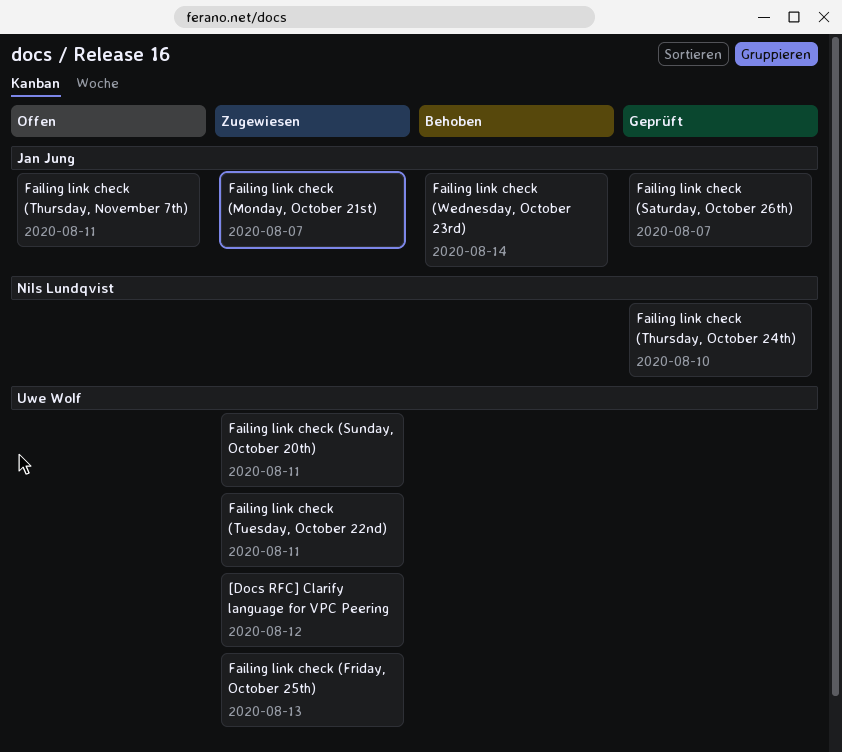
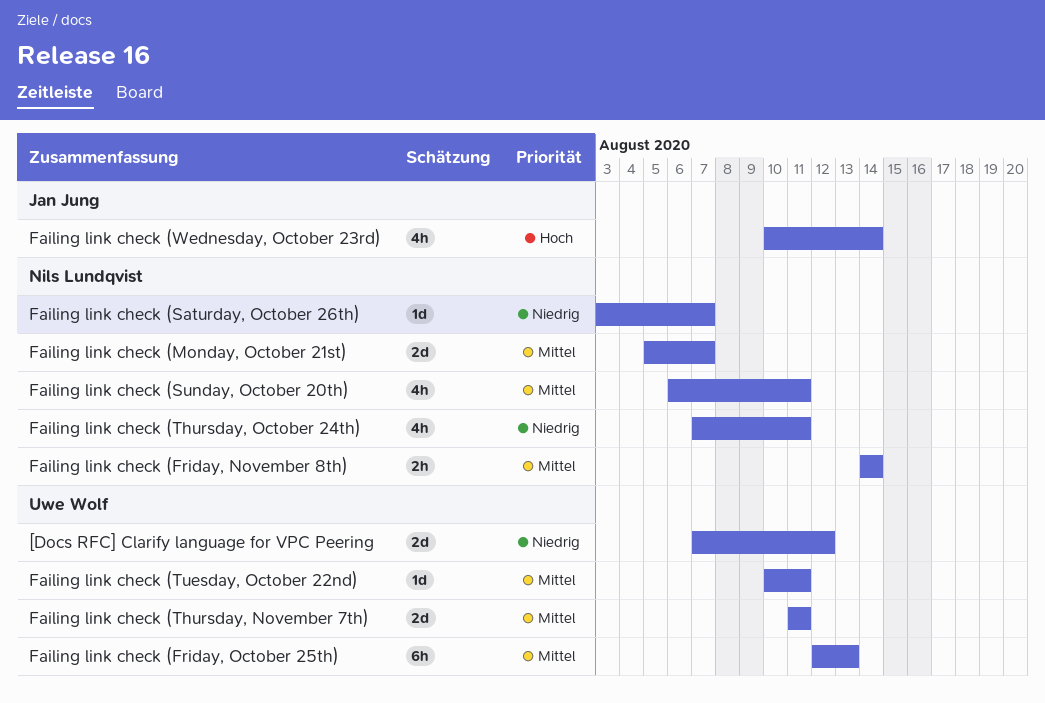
Failing link check (Friday, November 8th): none -> present
Failing link check (Monday, October 21st), owner: Jan Jung -> Nils Lundqvist
Failing link check (Saturday, October 26th), owner: Jan Jung -> Nils Lundqvist
Failing link check (Sunday, October 20th), owner: Uwe Wolf -> Nils Lundqvist
Failing link check (Thursday, November 7th), owner: Jan Jung -> Uwe Wolf
Failing link check (Thursday, October 24th), due: Aug 10 -> Aug 11

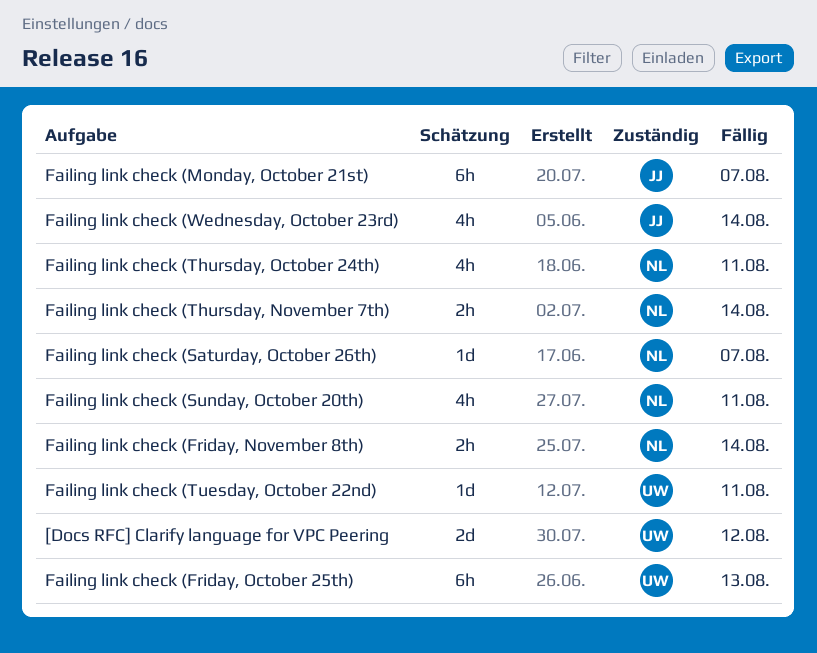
Failing link check (Monday, October 21st), owner: Nils Lundqvist -> Jan Jung
Failing link check (Monday, October 21st), estimate: 2d -> 6h
Failing link check (Thursday, November 7th), owner: Uwe Wolf -> Nils Lundqvist
Failing link check (Thursday, November 7th), estimate: 2d -> 2h
Failing link check (Thursday, November 7th), due: Aug 11 -> Aug 14

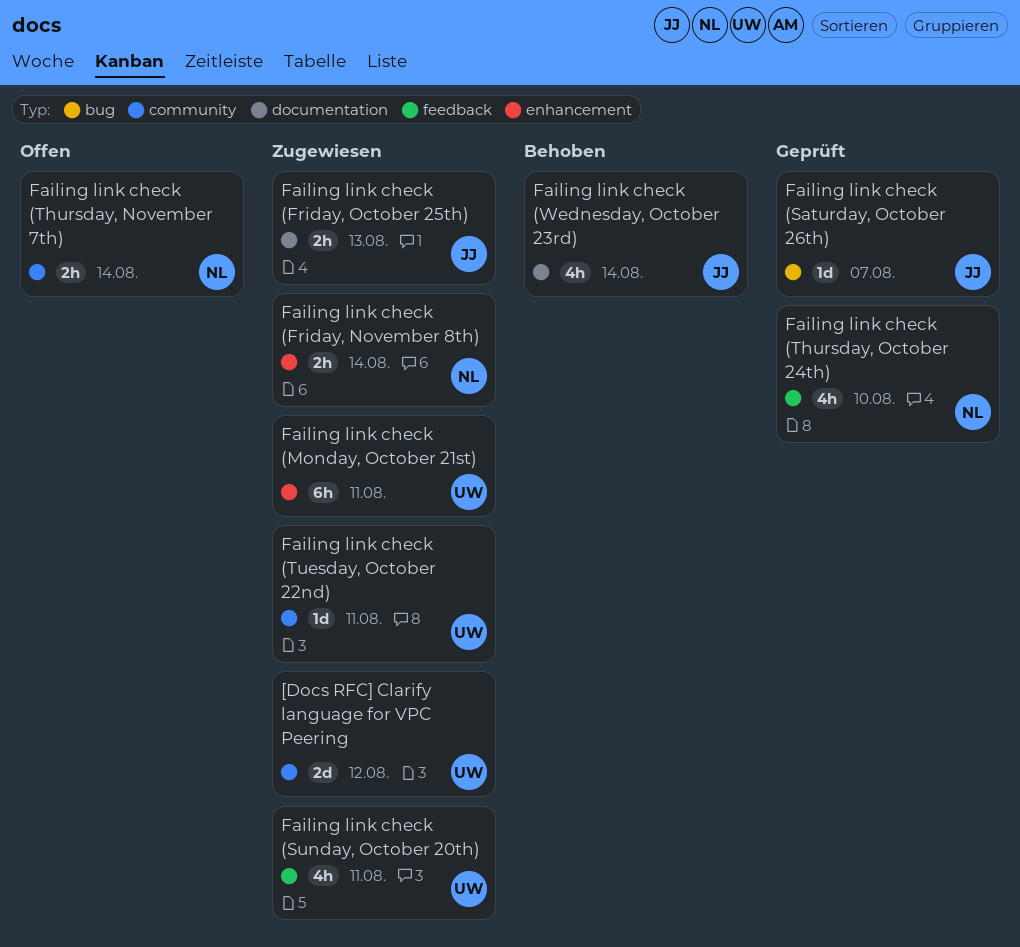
Failing link check (Friday, October 25th), owner: UW -> JJ
Failing link check (Friday, October 25th), estimate: 6h -> 2h
Failing link check (Monday, October 21st), owner: JJ -> UW
Failing link check (Monday, October 21st), due: Aug 7 -> Aug 11
Failing link check (Saturday, October 26th), owner: NL -> JJ
Failing link check (Sunday, October 20th), owner: NL -> UW
Failing link check (Thursday, October 24th), due: Aug 11 -> Aug 10

